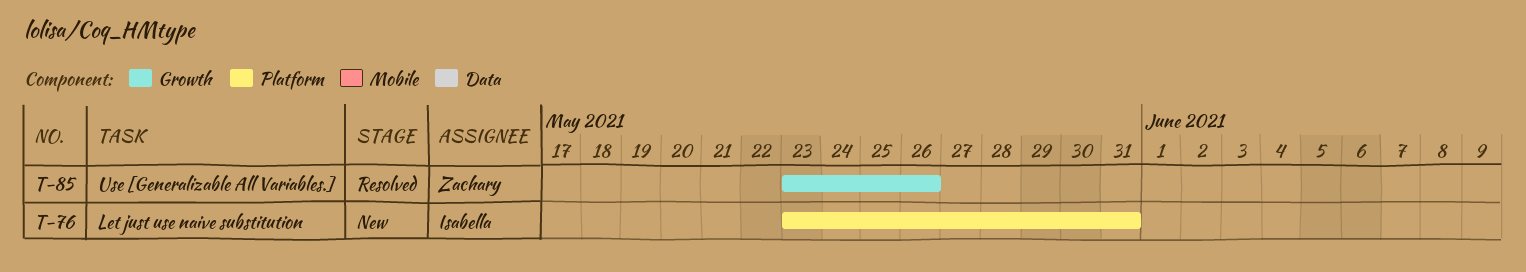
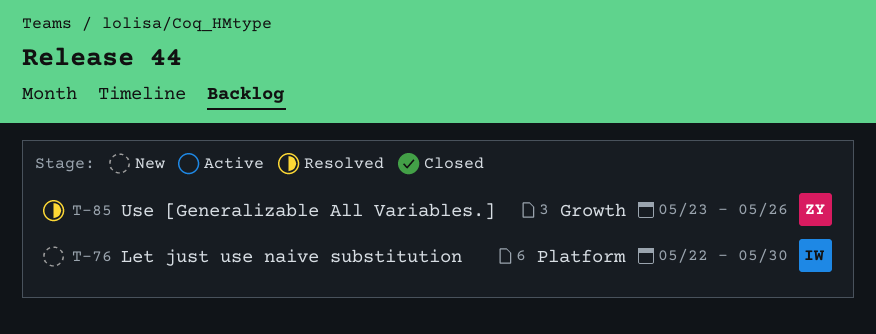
T-76, start: May 23 -> May 22
T-76, due: May 31 -> May 30

